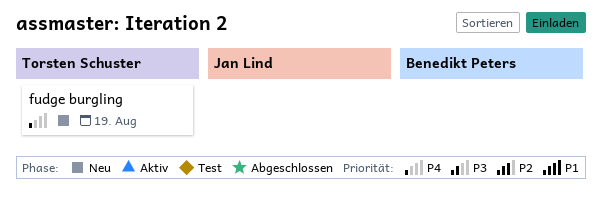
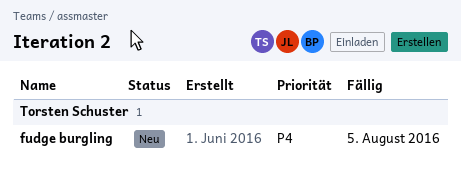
fudge burgling, due: Aug 19 -> Aug 5

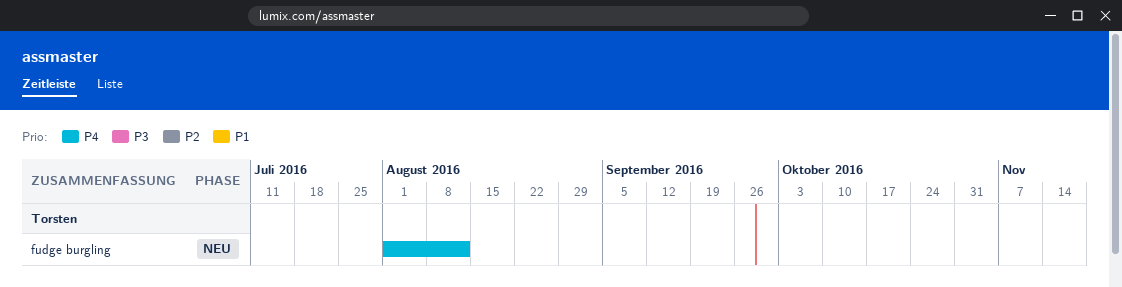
fudge burgling, due: Aug 5 -> Aug 12

